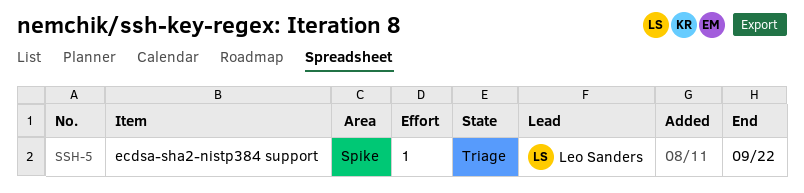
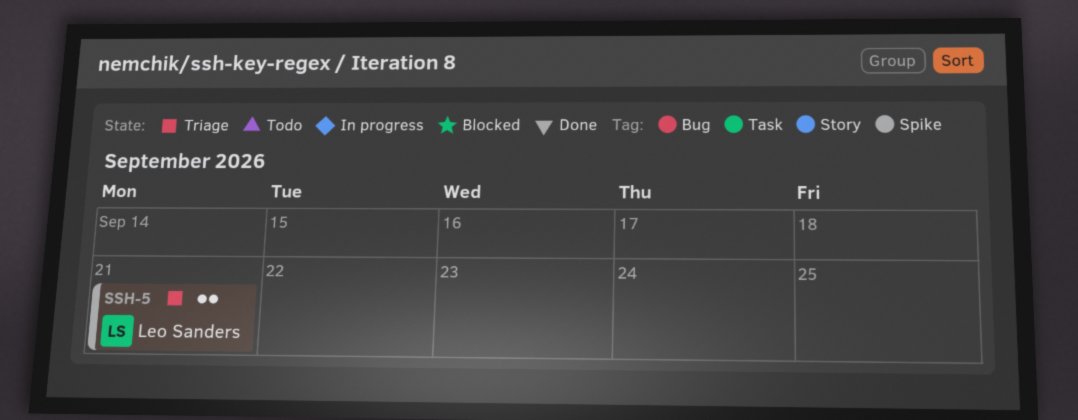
SSH-5, estimate: 1 -> 2
SSH-5, due: Sep 22 -> Sep 21

